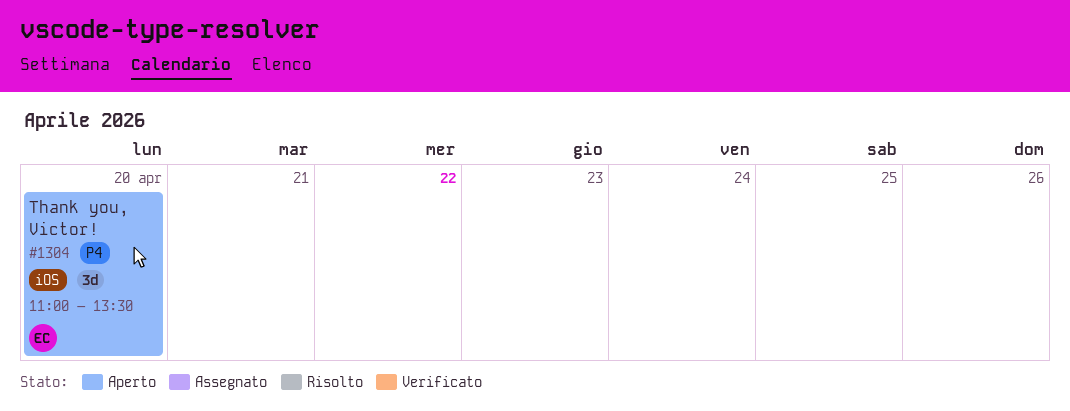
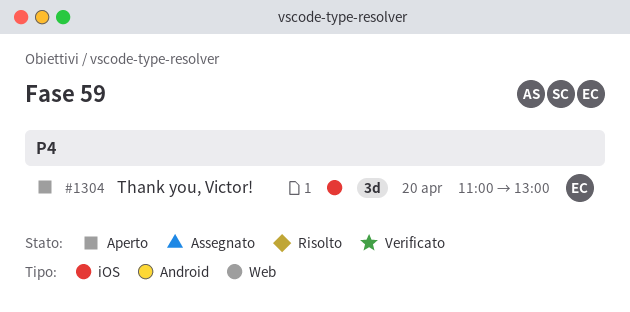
#1304, ends: 13:30 -> 13:00

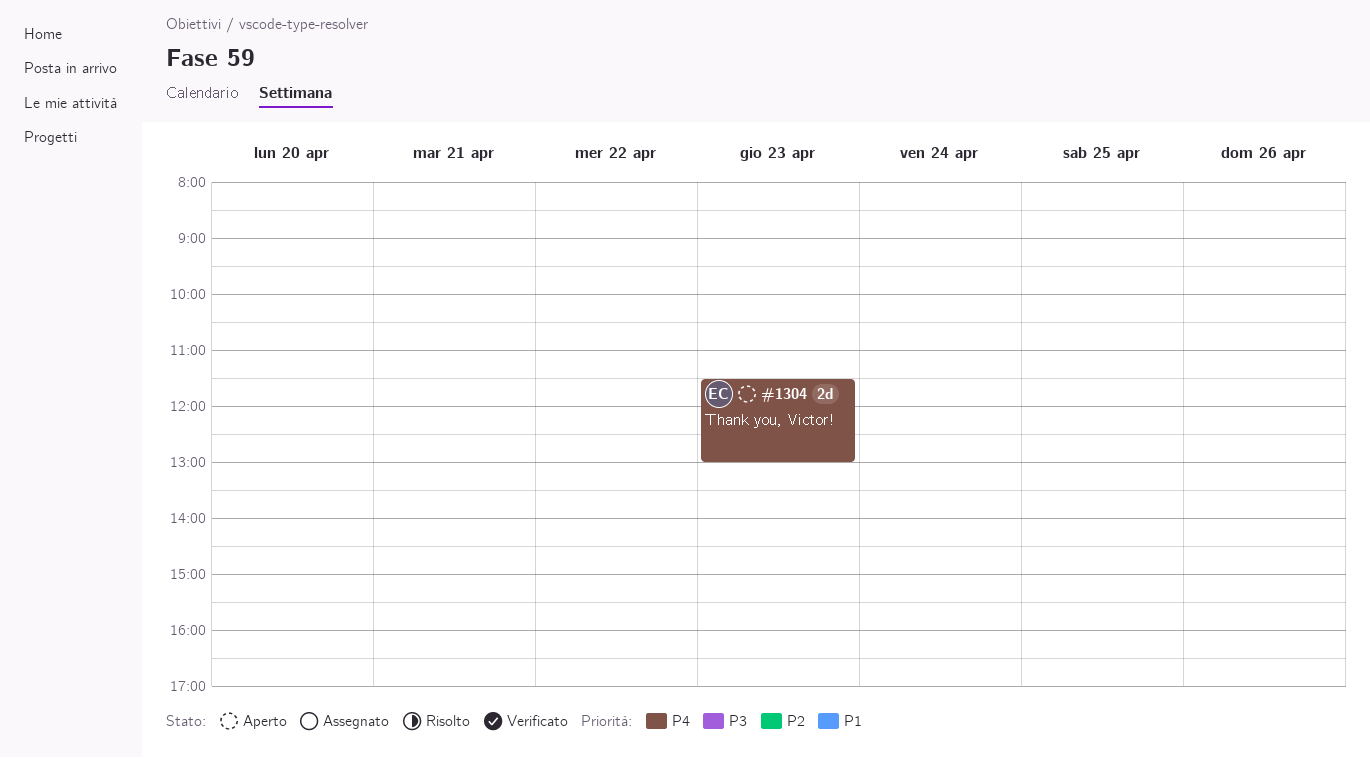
#1304, estimate: 3d -> 2d
#1304, day: Apr 20 -> Apr 23
#1304, begins: 11:00 -> 11:30

